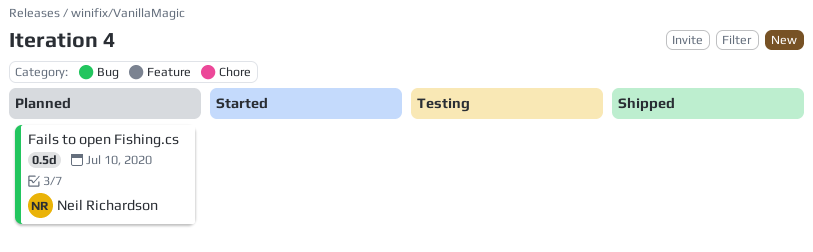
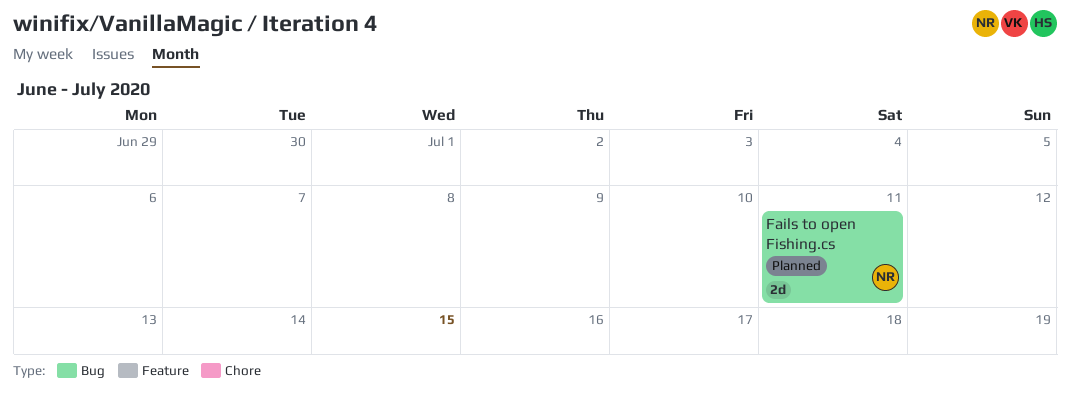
Fails to open Fishing.cs, estimate: 0.5d -> 2d
Fails to open Fishing.cs, due: Jul 10 -> Jul 11

